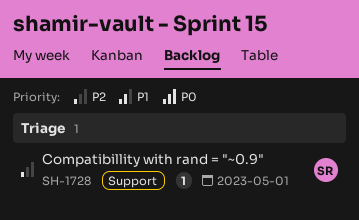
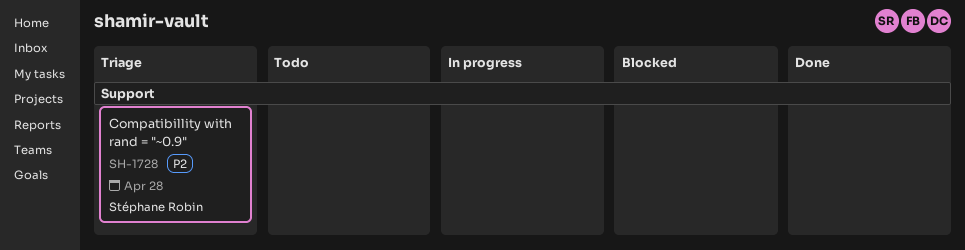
SH-1728, due: May 1 -> Apr 28

